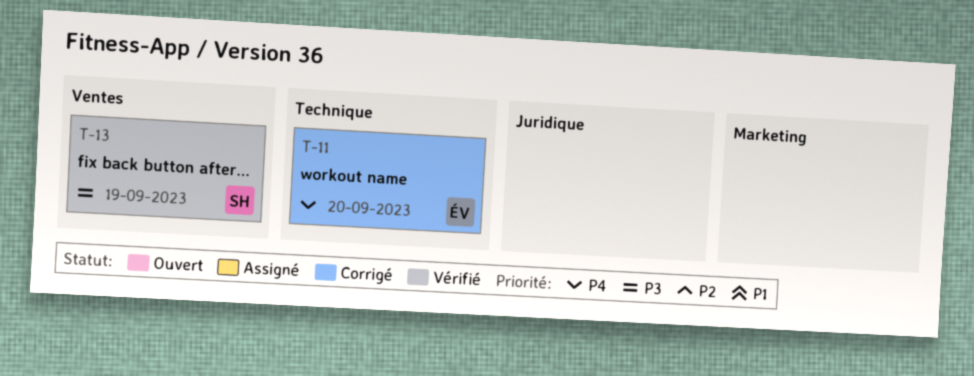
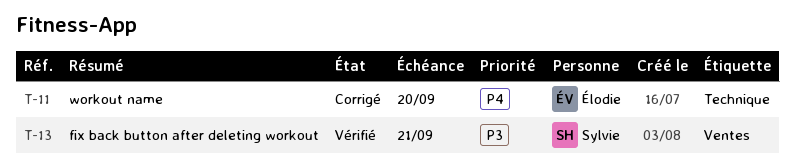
T-13, due: Sep 19 -> Sep 21

